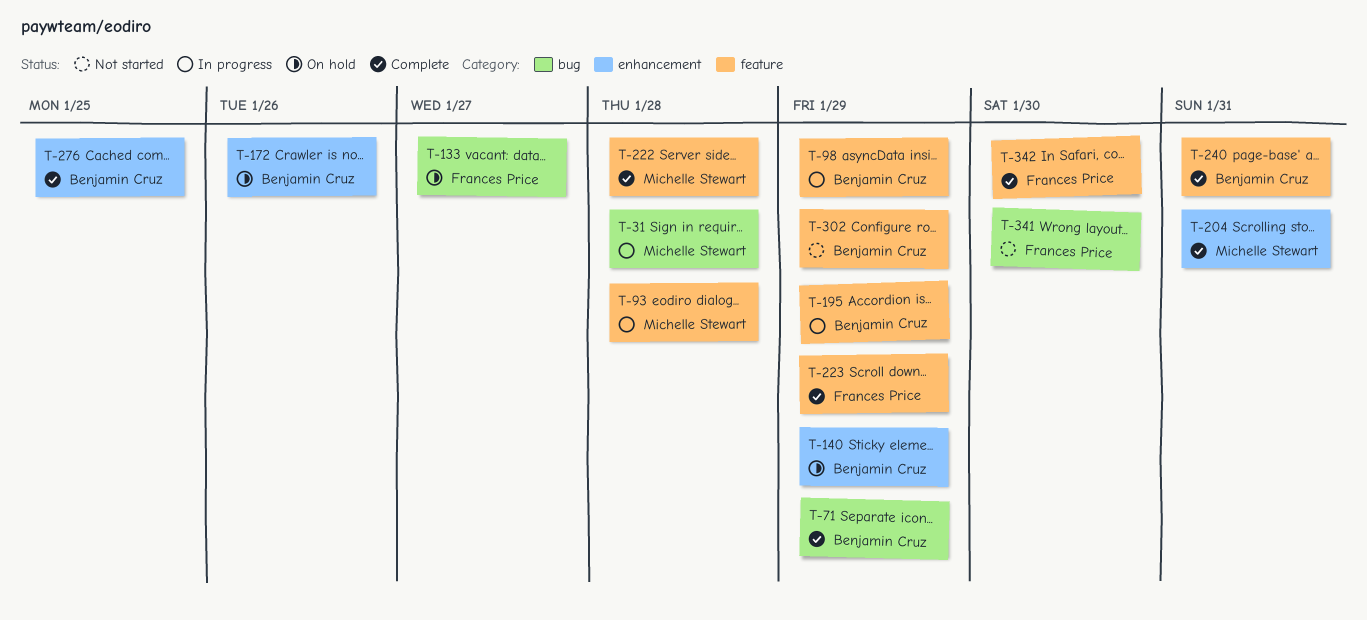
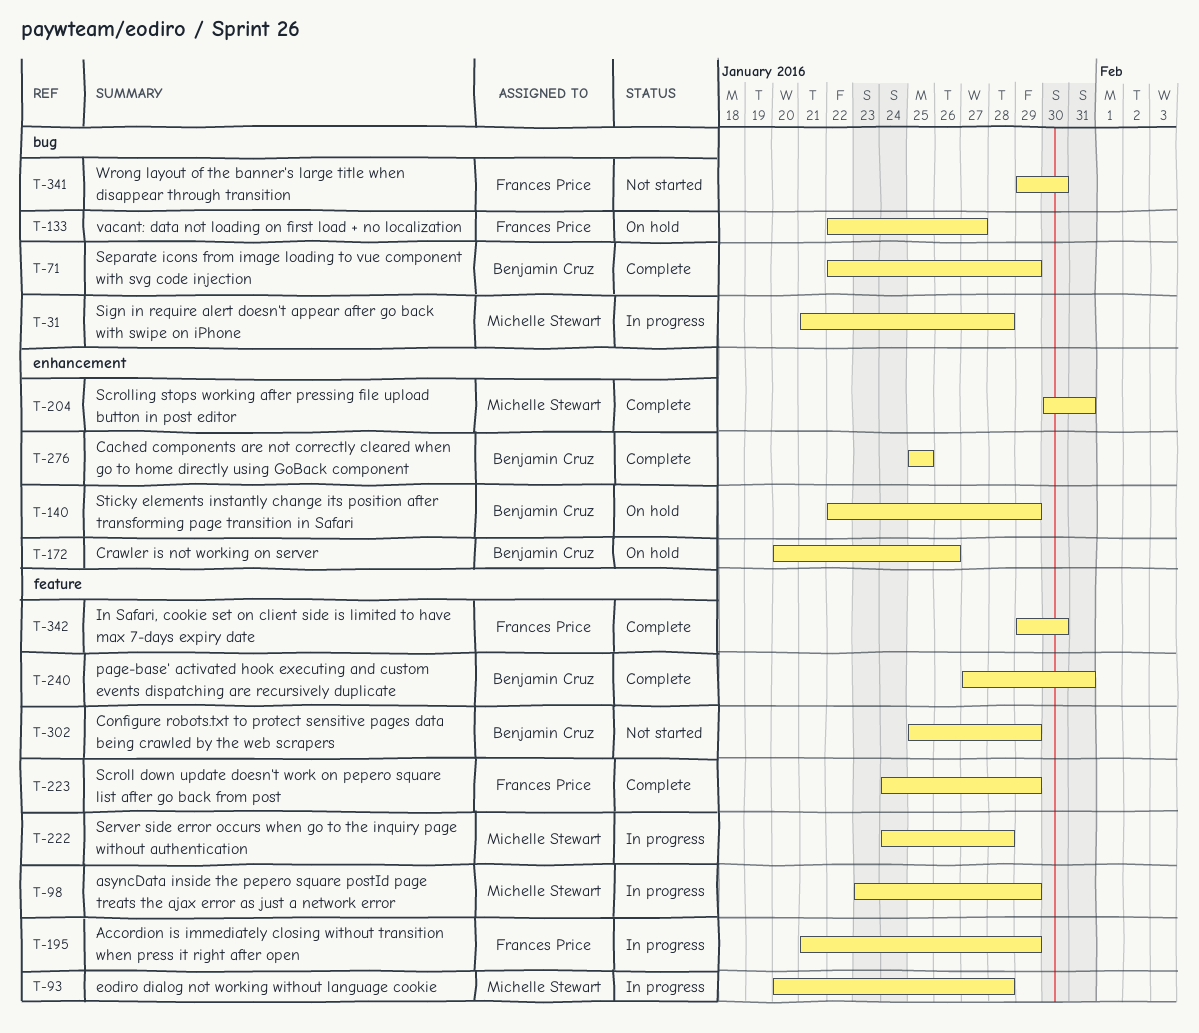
T-98, owner: Benjamin Cruz -> Michelle Stewart
T-195, owner: Benjamin Cruz -> Frances Price
T-222, status: Complete -> In progress

